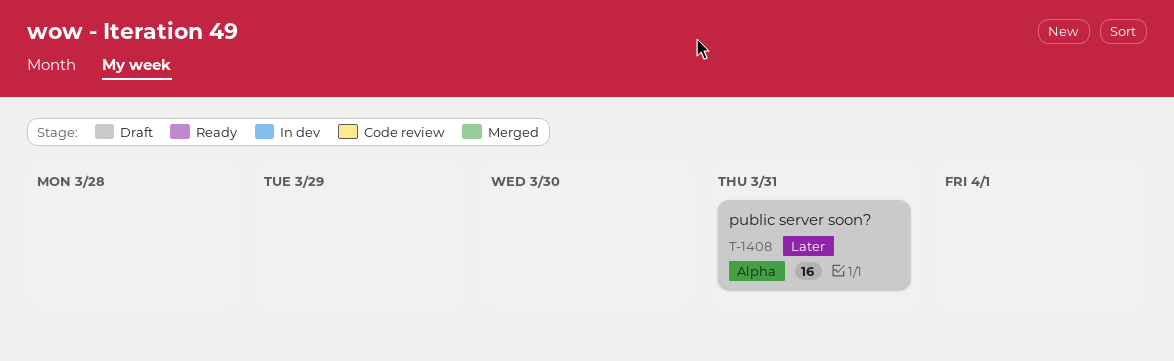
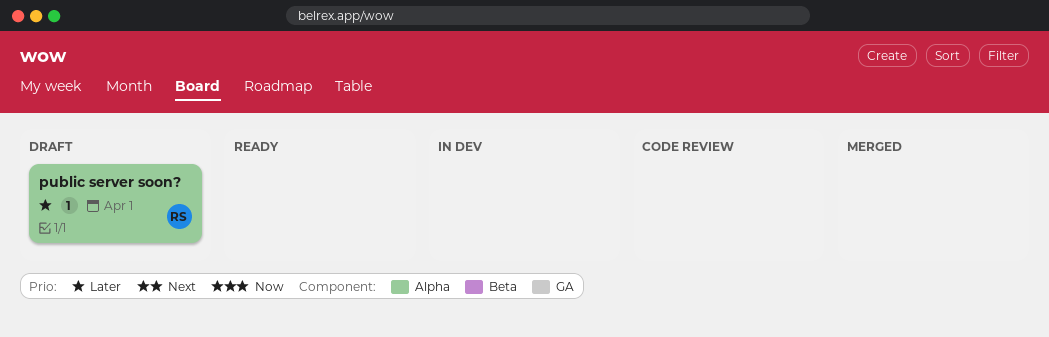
public server soon?, estimate: 16 -> 1
public server soon?, due: Mar 31 -> Apr 1

